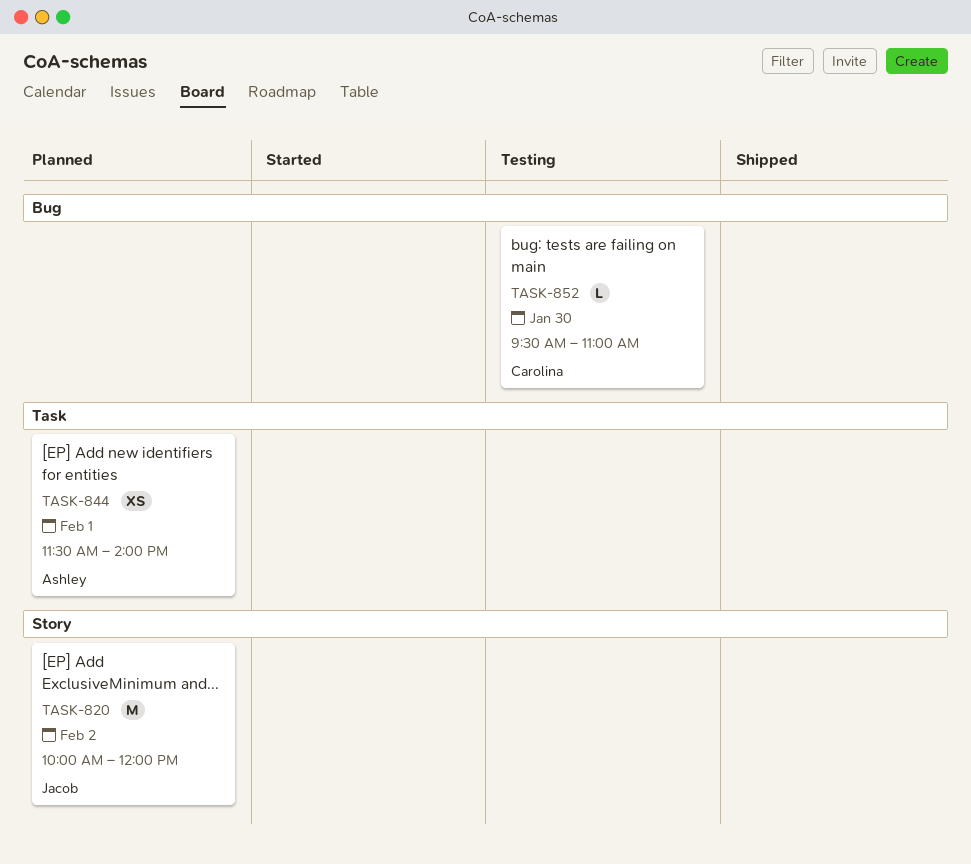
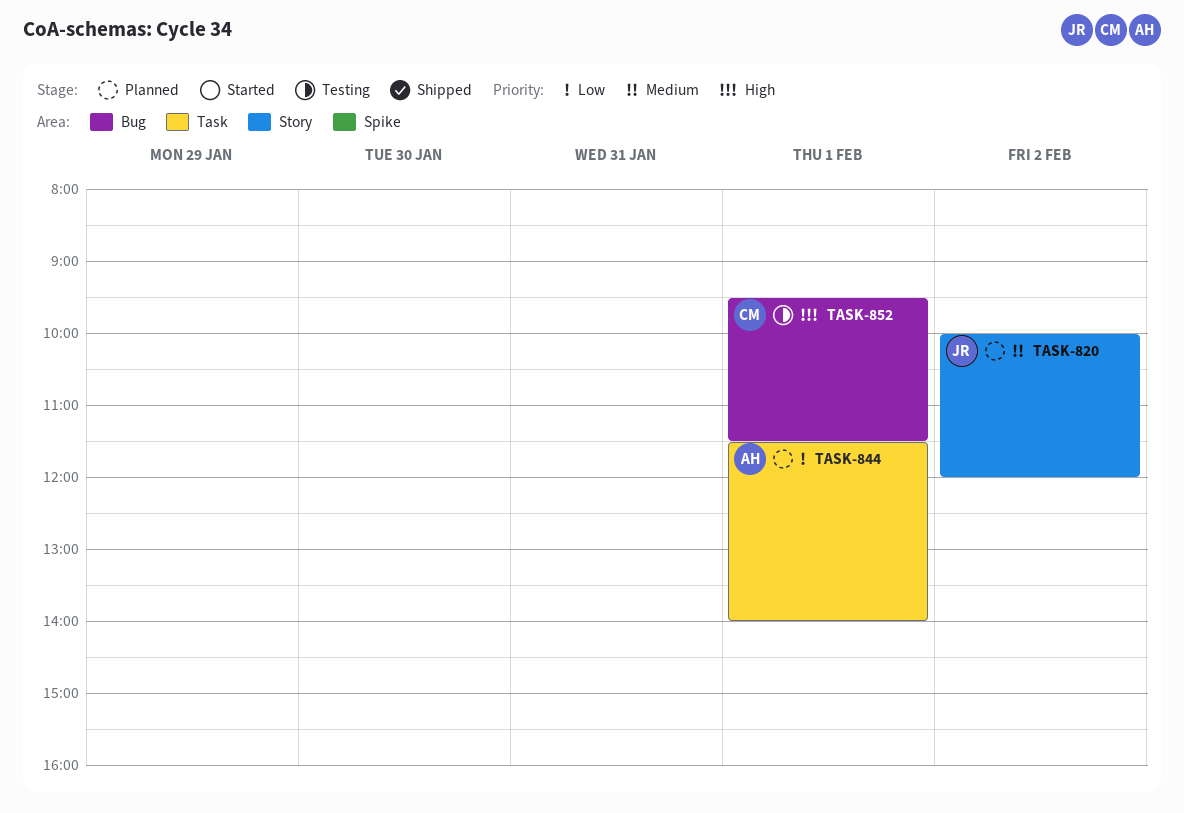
TASK-852, day: Jan 30 -> Feb 1
TASK-852, ends: 11:00 -> 11:30

